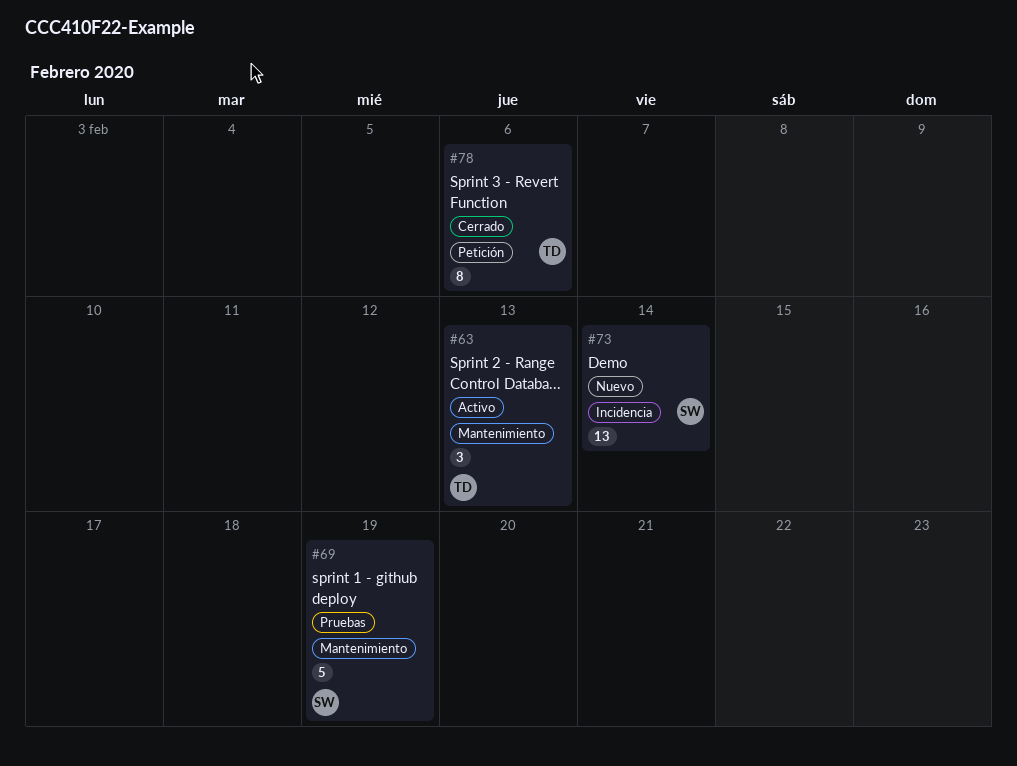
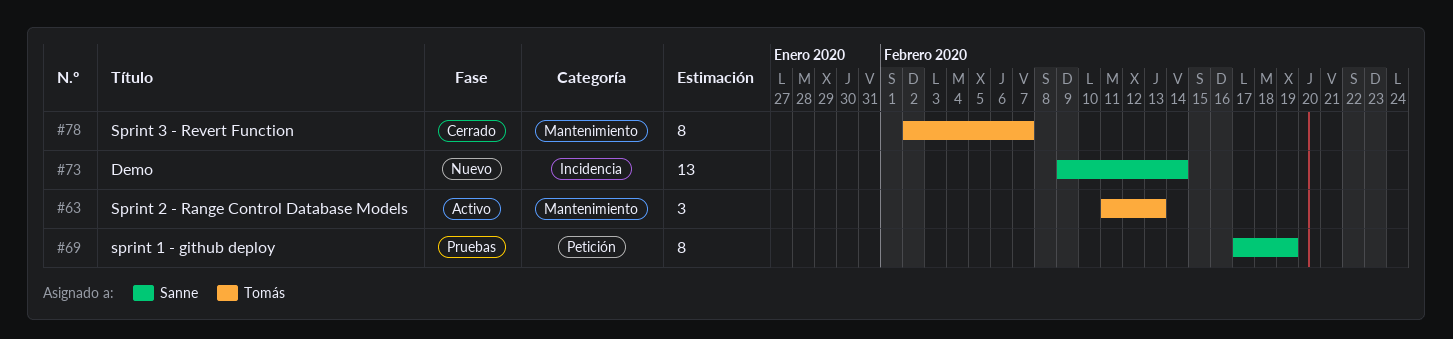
#69, label: Mantenimiento -> Petición
#69, estimate: 5 -> 8
#78, label: Petición -> Mantenimiento
#78, due: Feb 6 -> Feb 7

